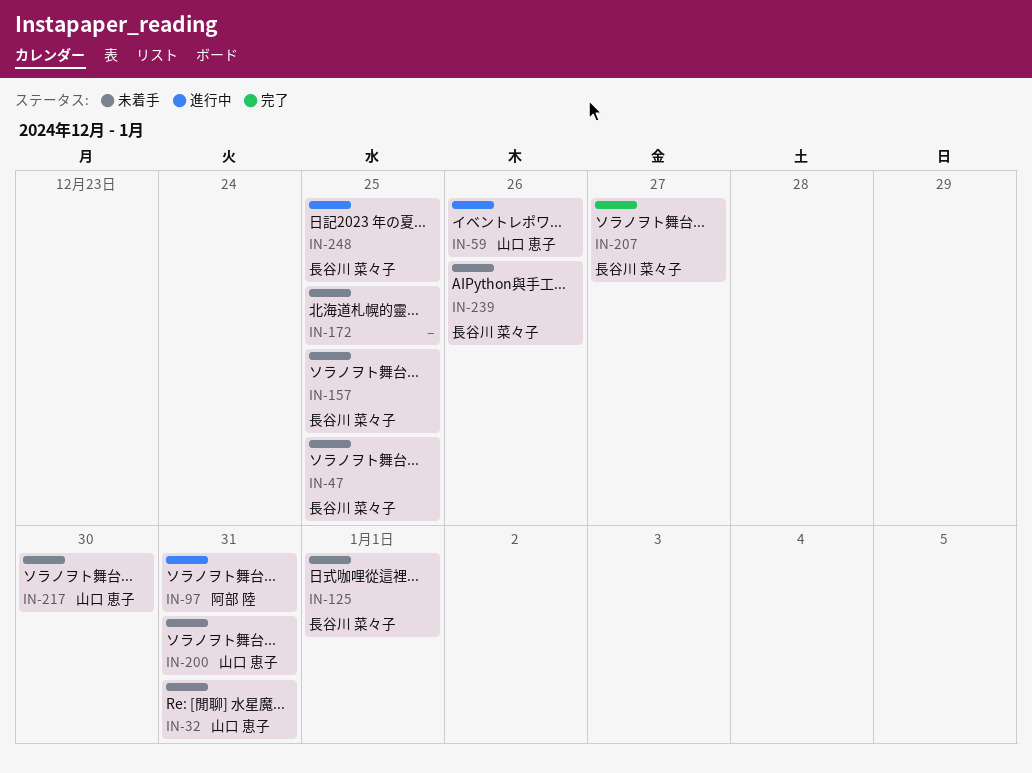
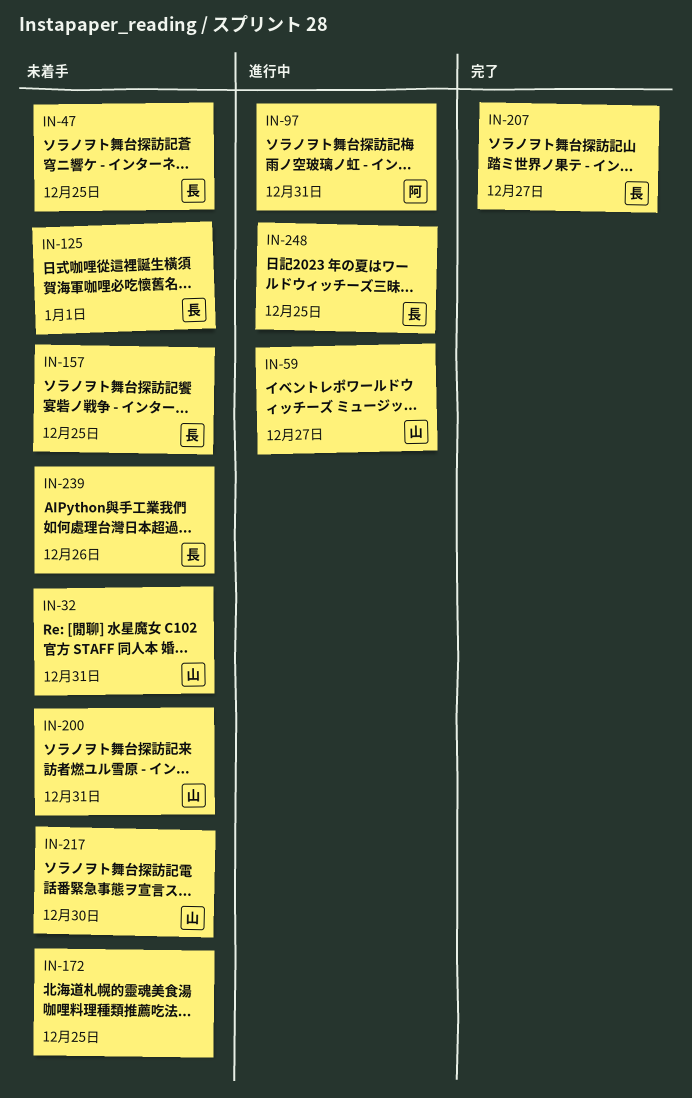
IN-59, due: Dec 26 -> Dec 27

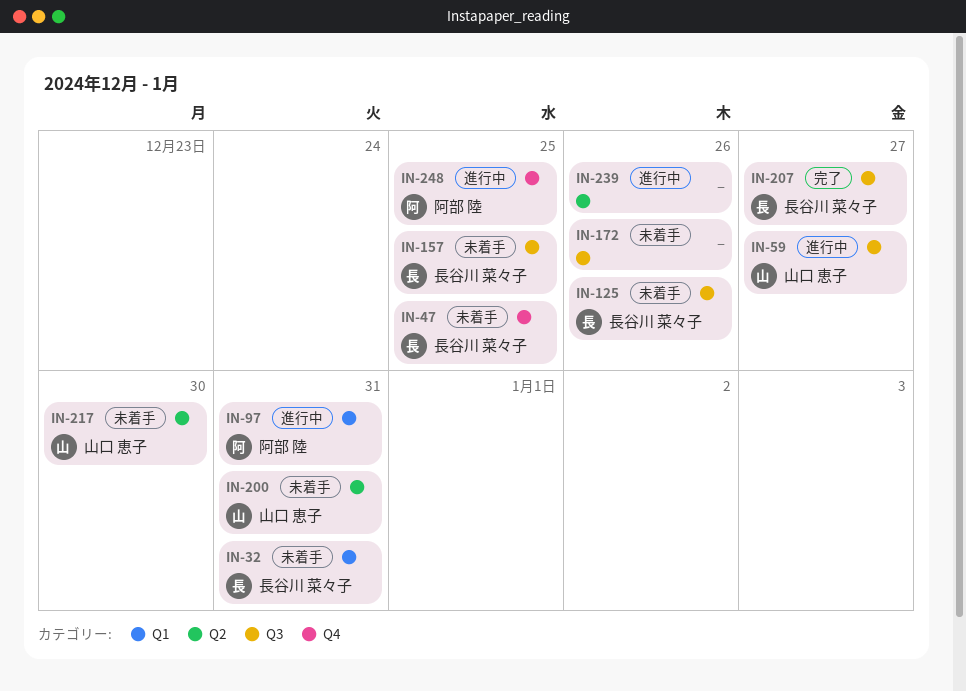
IN-32, owner: 山口 恵子 -> 長谷川 菜々子
IN-125, due: Jan 1 -> Dec 26
IN-172, due: Dec 25 -> Dec 26
IN-239, status: 未着手 -> 進行中
IN-239, owner: 長谷川 菜々子 -> none
IN-248, owner: 長谷川 菜々子 -> 阿部 陸

